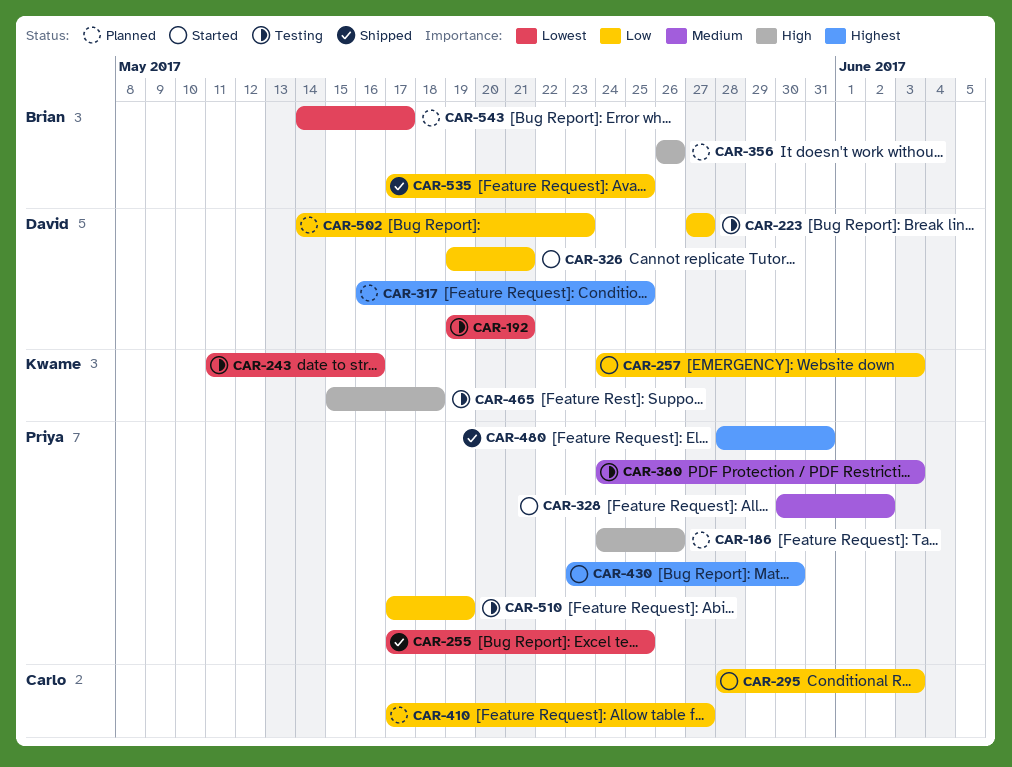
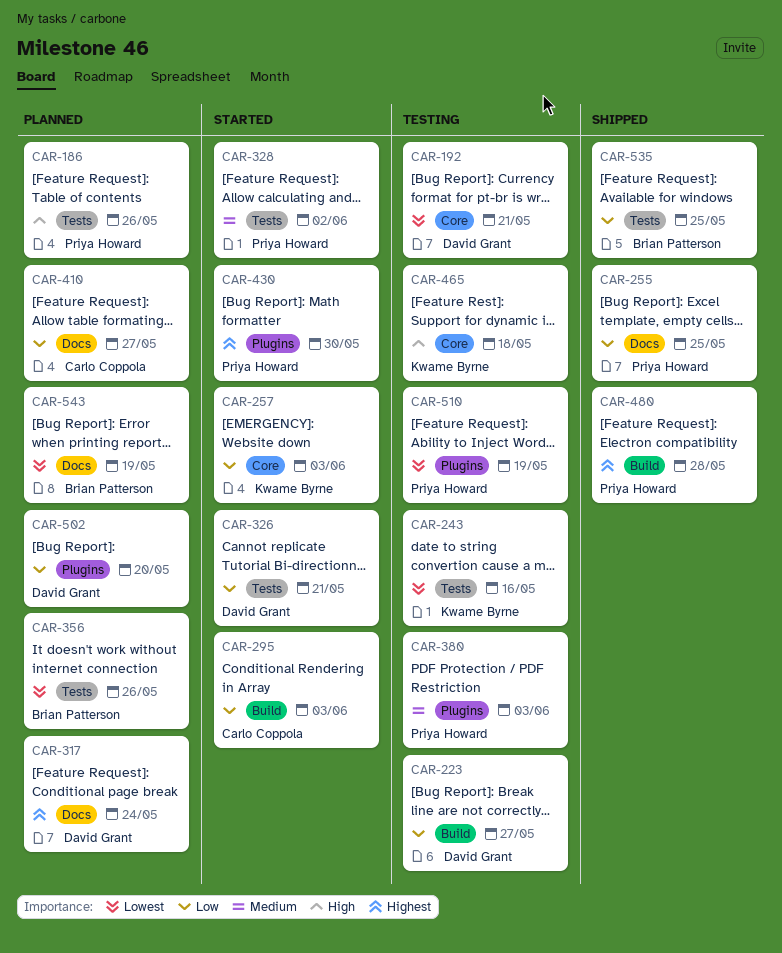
CAR-255, priority: Lowest -> Low
CAR-317, due: May 25 -> May 24
CAR-356, priority: High -> Lowest
CAR-480, due: May 31 -> May 28
CAR-502, due: May 23 -> May 20
CAR-510, priority: Low -> Lowest
CAR-543, due: May 17 -> May 19

